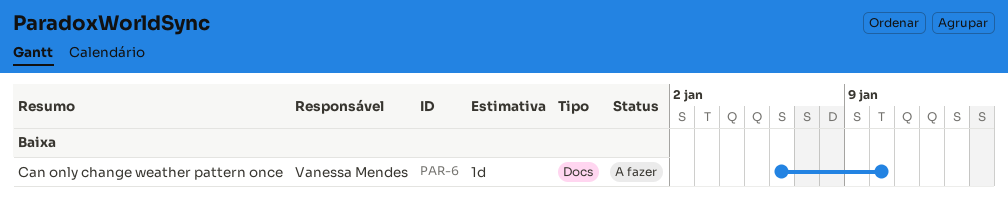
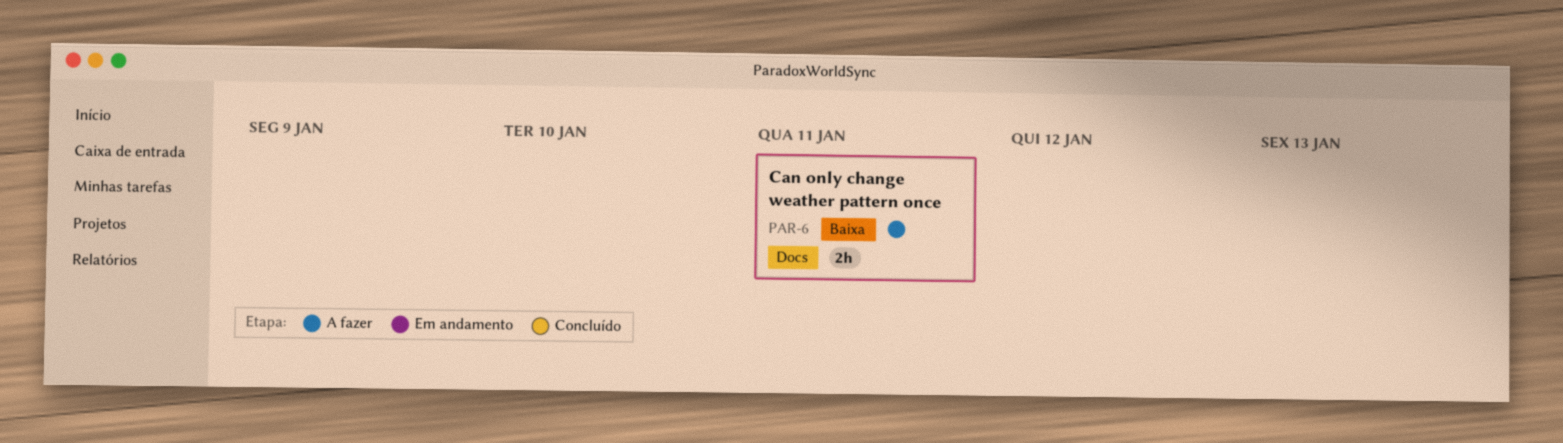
PAR-6, estimate: 1d -> 2h
PAR-6, due: Jan 10 -> Jan 11

